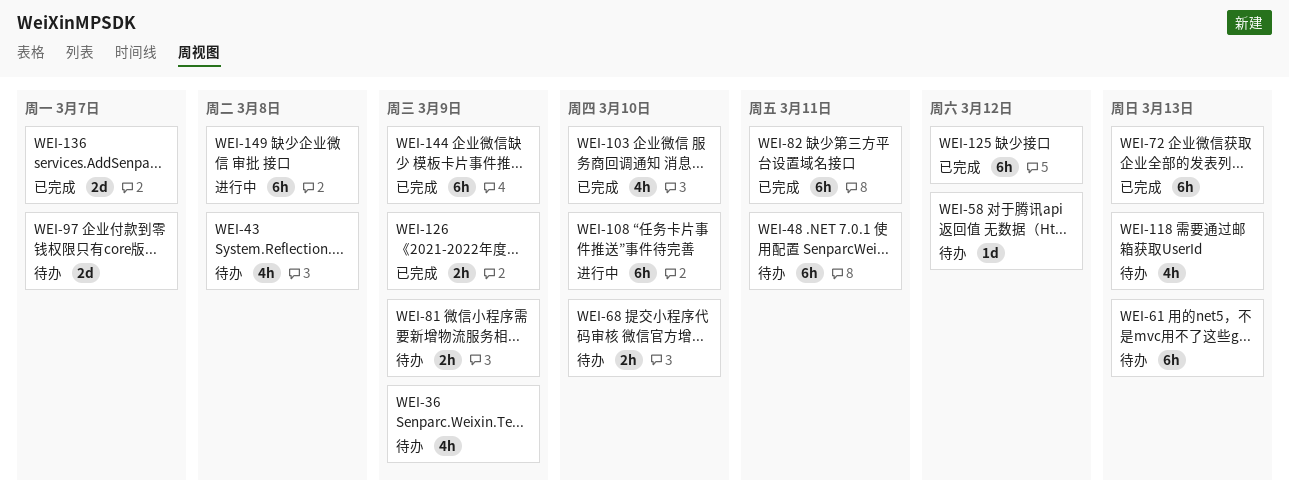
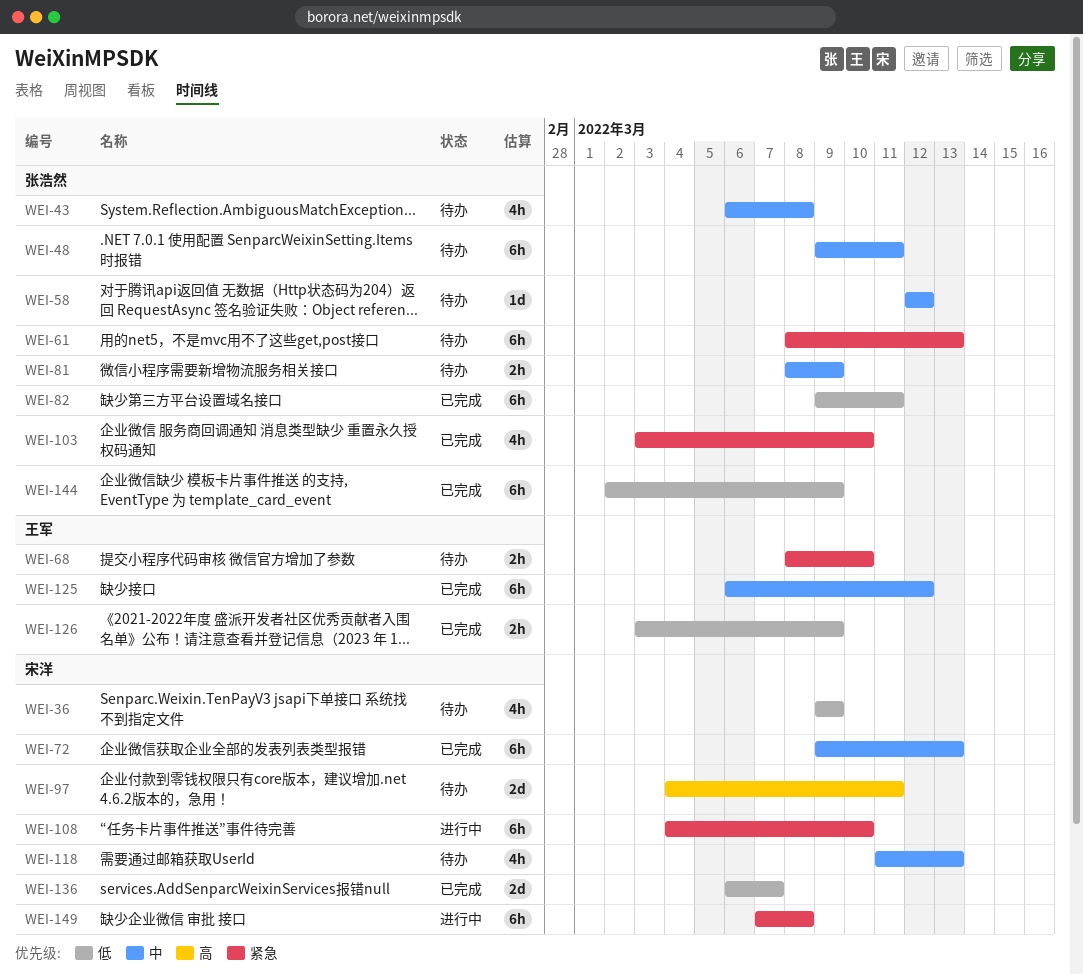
WEI-97, due: Mar 7 -> Mar 11

